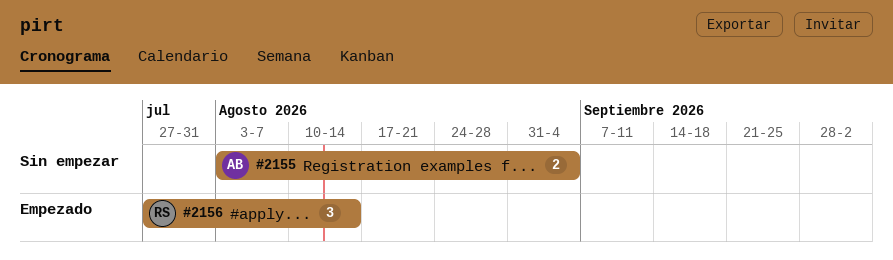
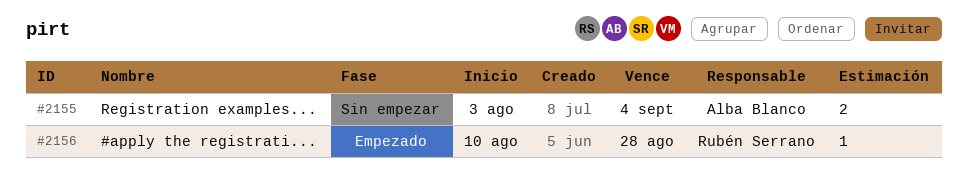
#2156, estimate: 3 -> 1
#2156, start: Jul 27 -> Aug 10
#2156, due: Aug 14 -> Aug 28

